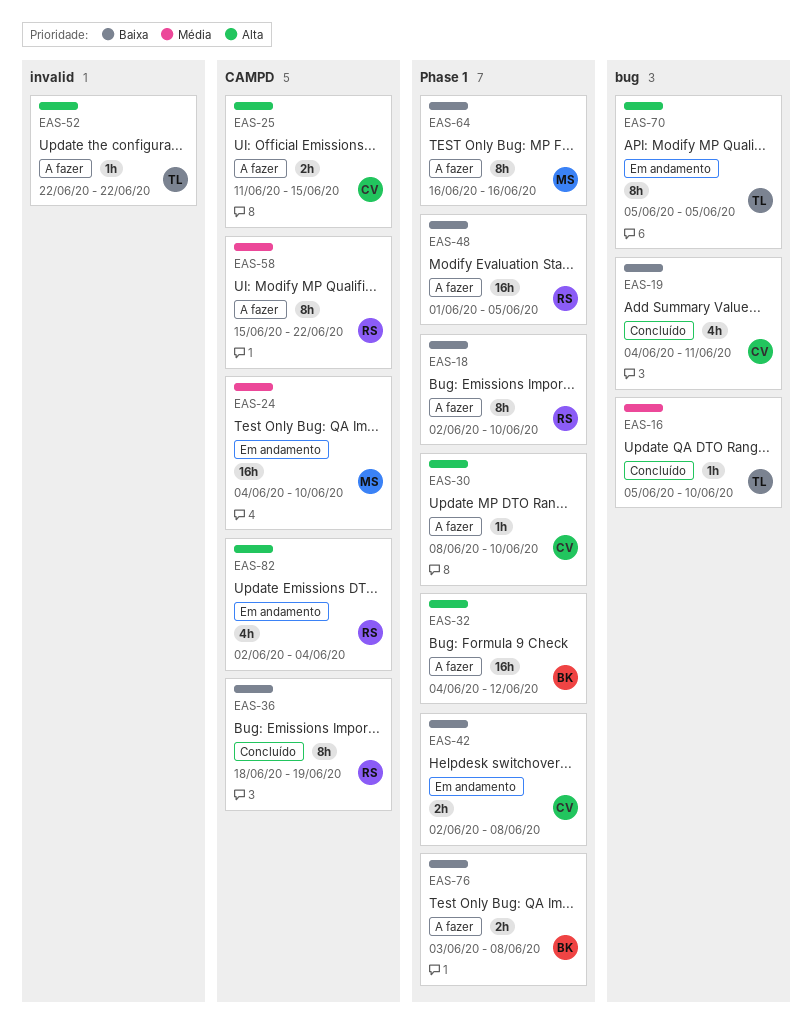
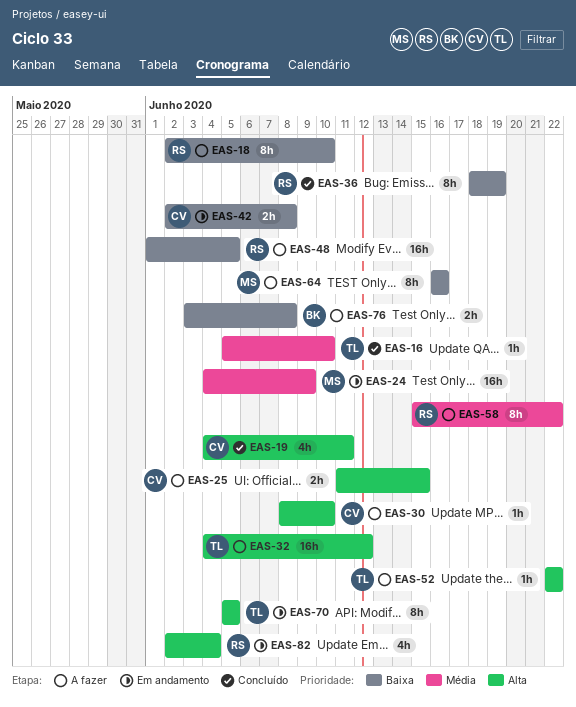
EAS-19, priority: Baixa -> Alta
EAS-24, due: Jun 10 -> Jun 9
EAS-32, owner: BK -> TL

